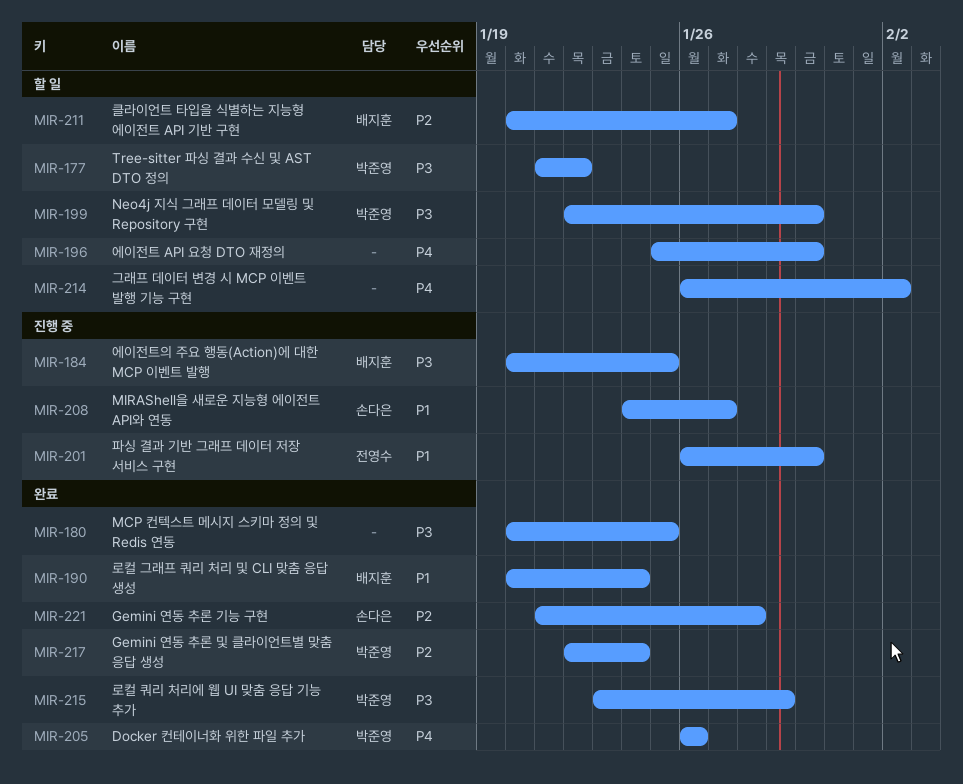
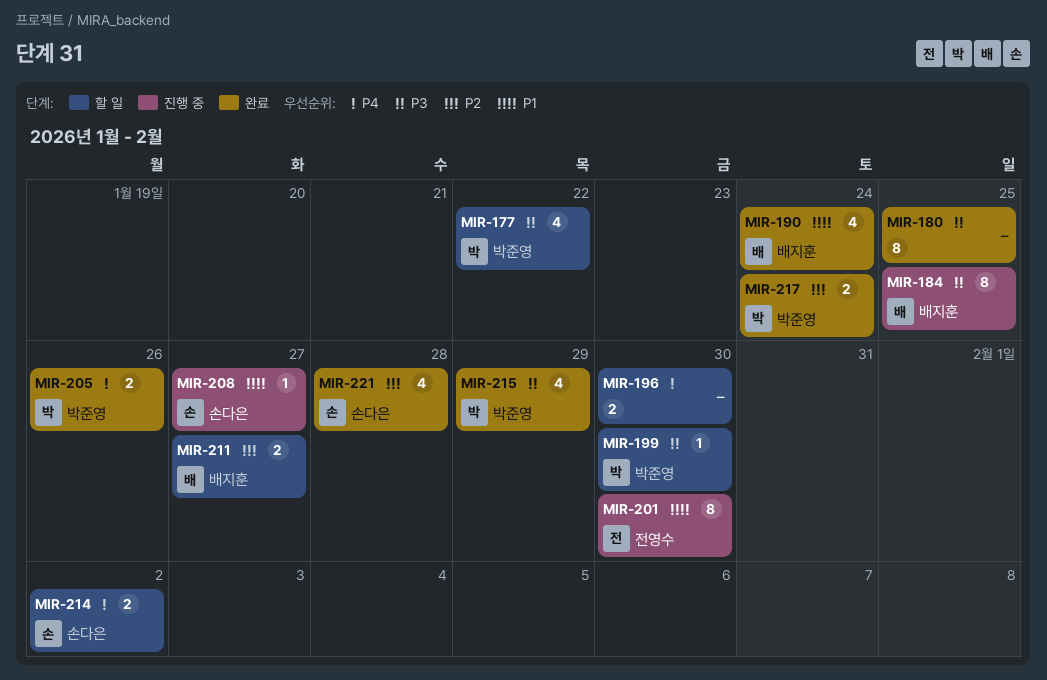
MIR-214, owner: none -> 손다은

